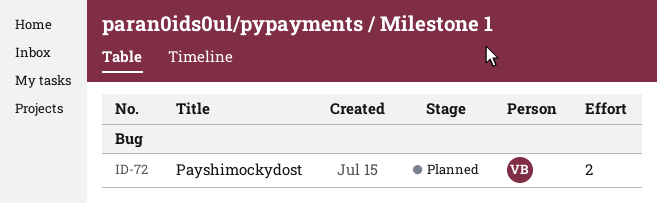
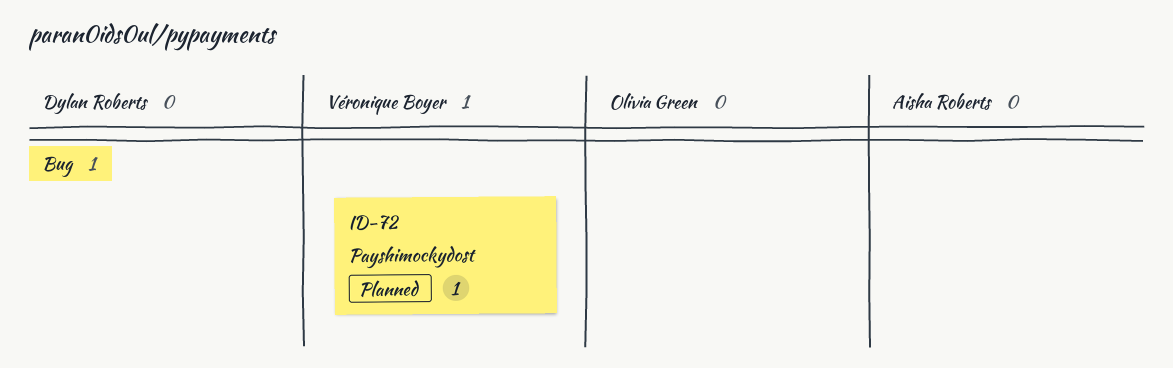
ID-72, estimate: 2 -> 1

